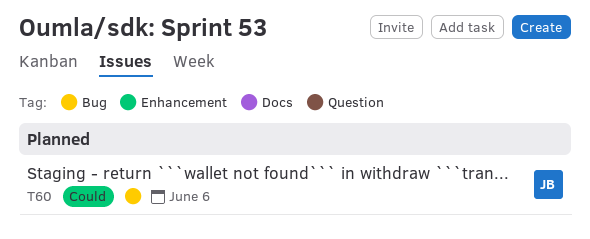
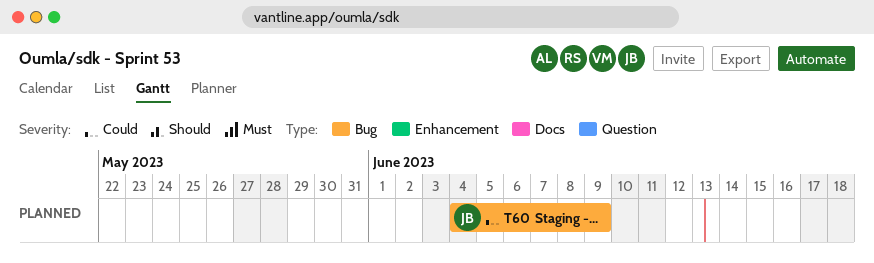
T60, due: Jun 6 -> Jun 9

